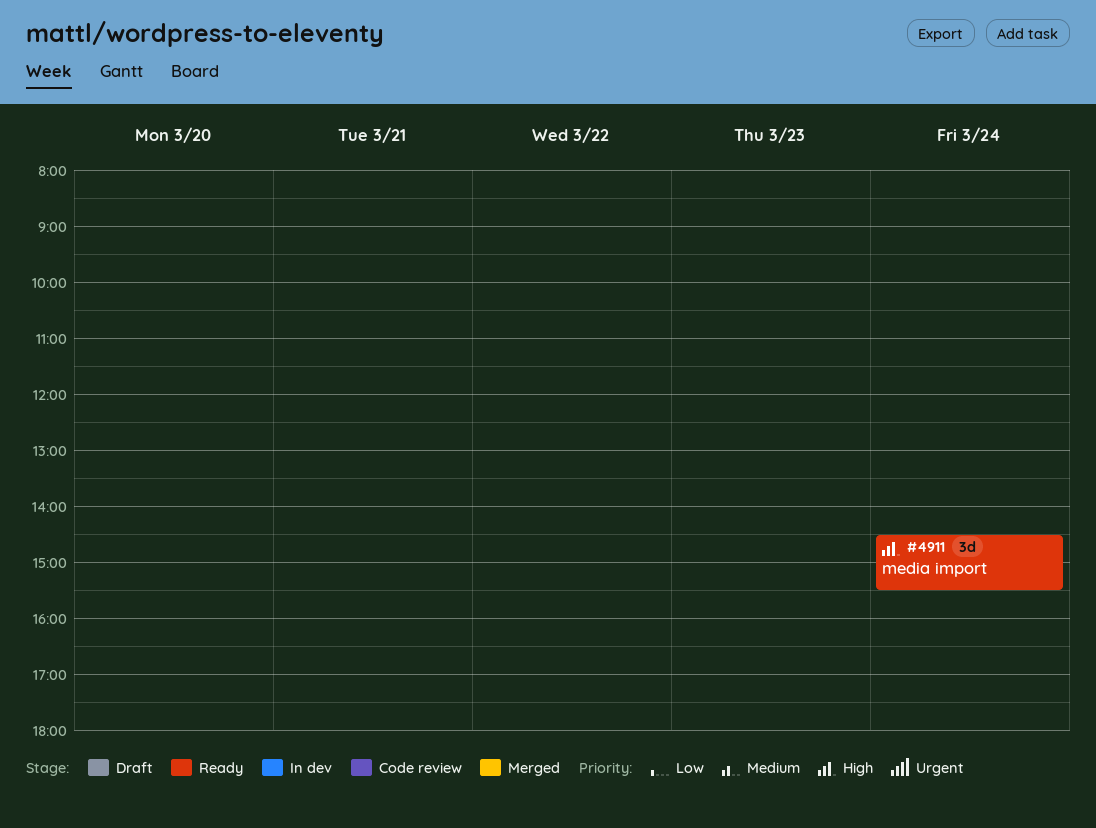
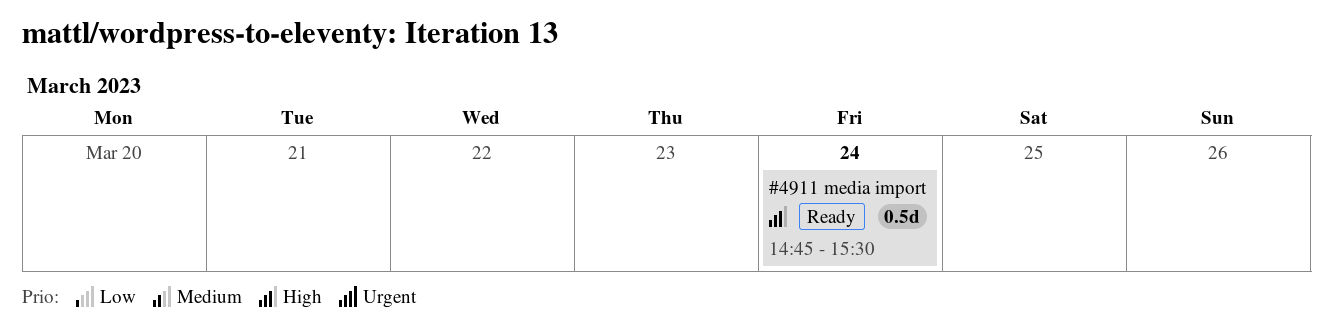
#4911, estimate: 3d -> 0.5d
#4911, begins: 14:30 -> 14:45

